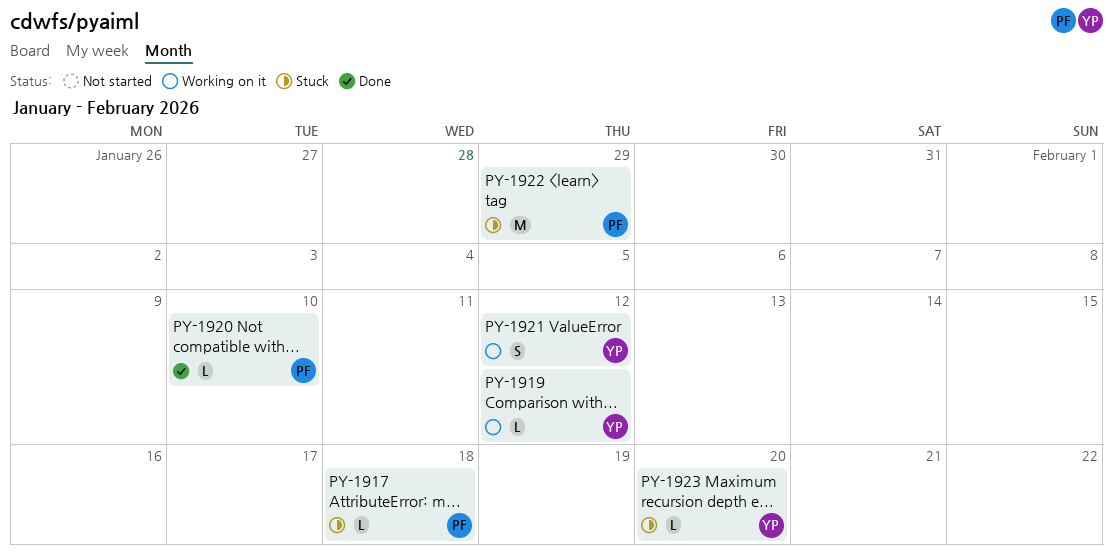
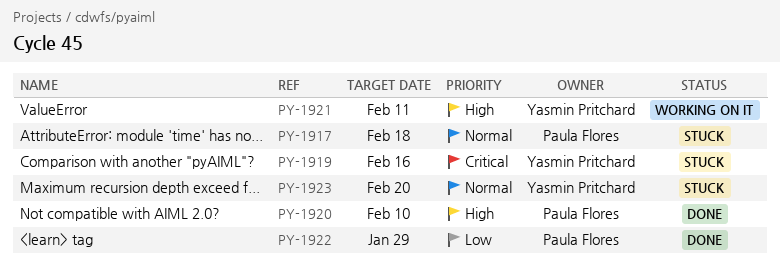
PY-1919, status: Working on it -> Stuck
PY-1919, due: Feb 12 -> Feb 16
PY-1921, due: Feb 12 -> Feb 11
PY-1922, status: Stuck -> Done

